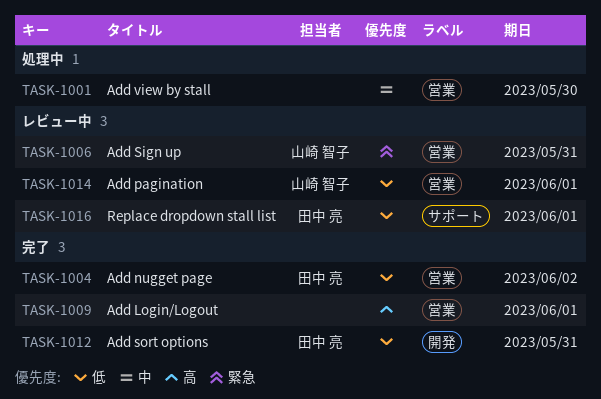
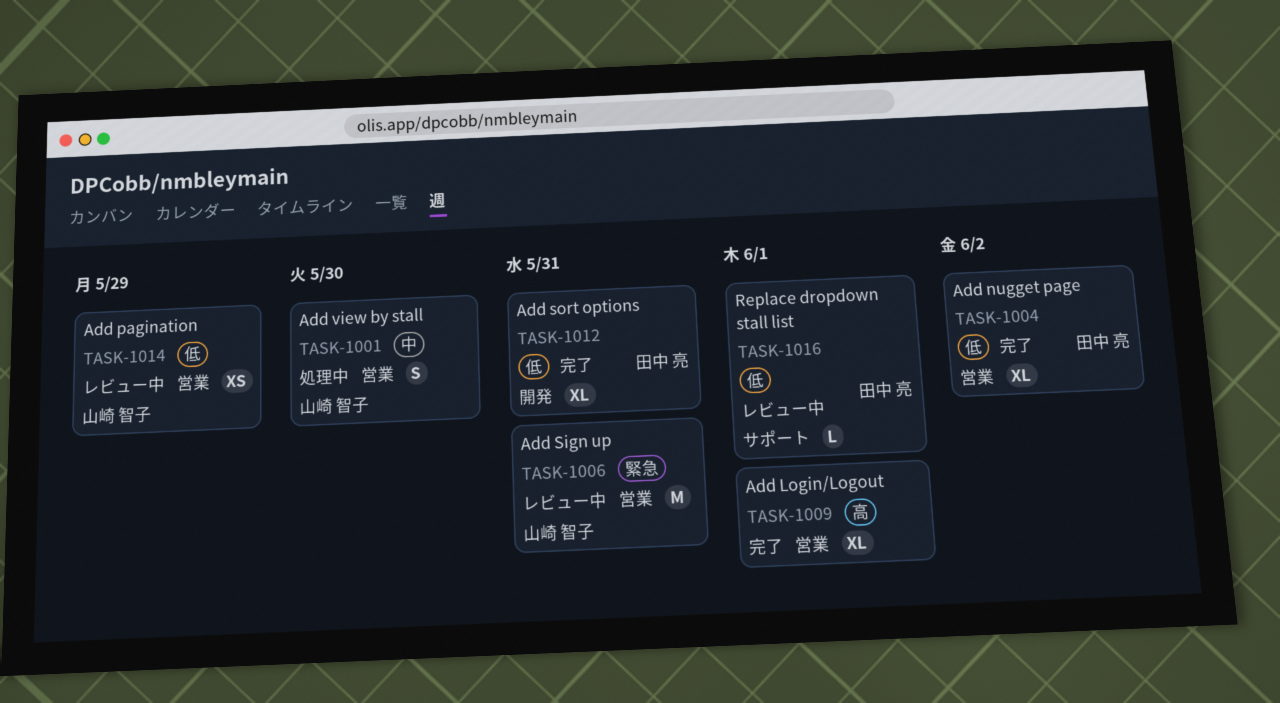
TASK-1001, owner: none -> 山崎 智子
TASK-1014, due: Jun 1 -> May 29

